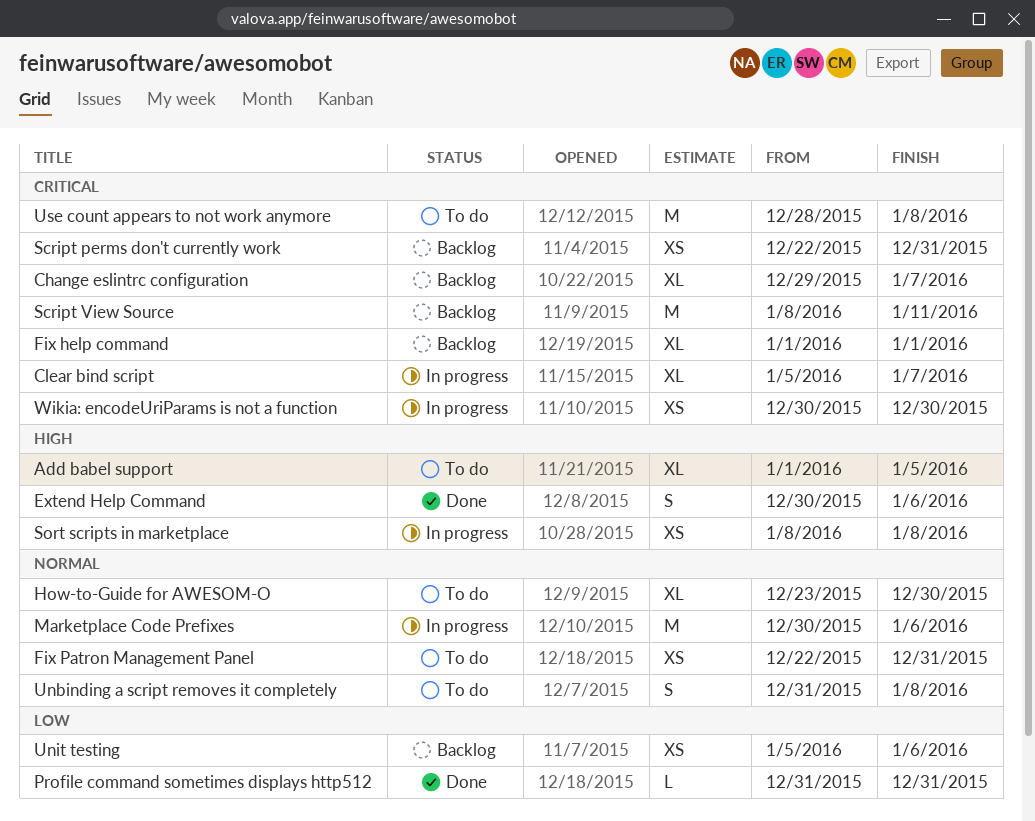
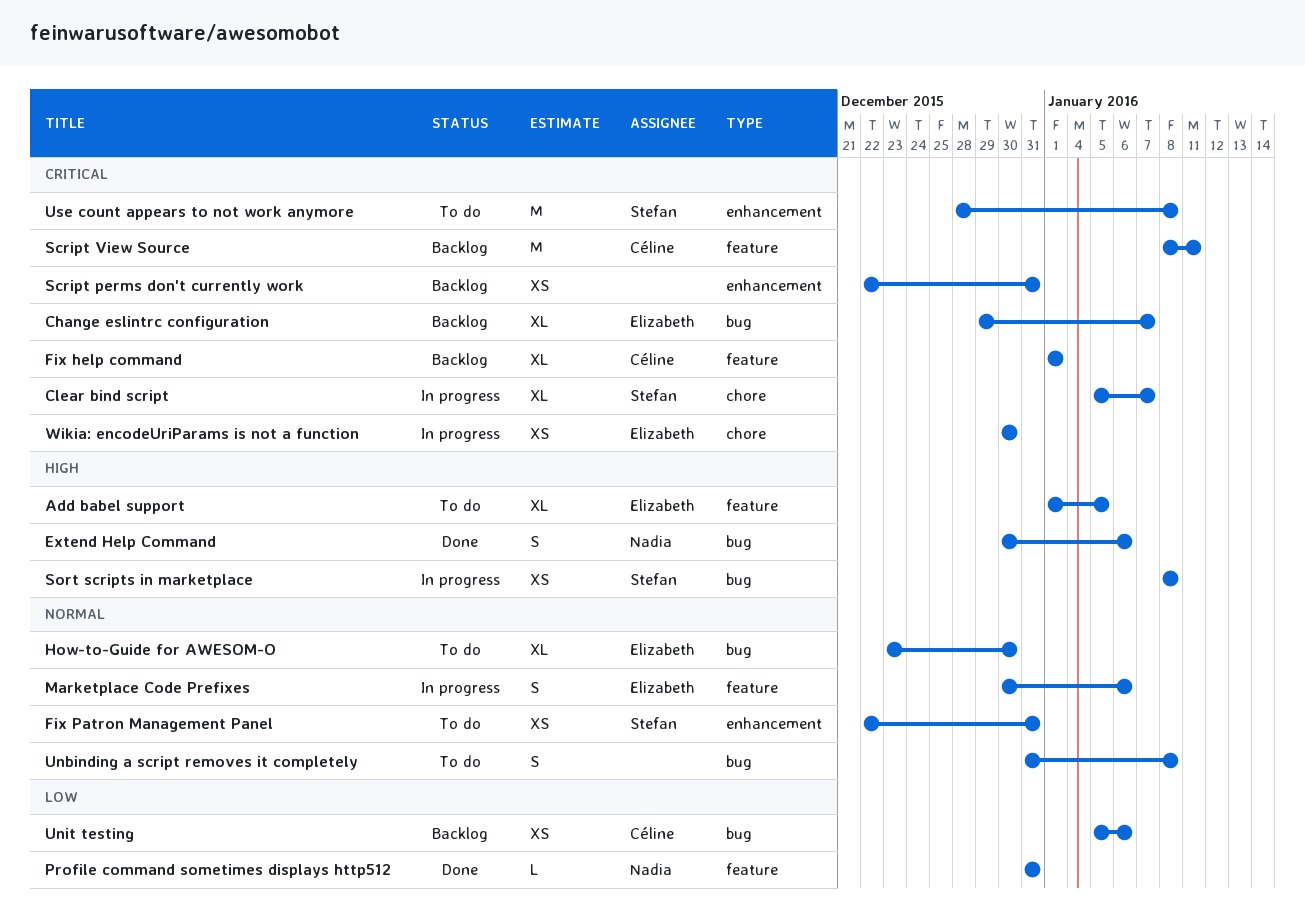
Marketplace Code Prefixes, estimate: M -> S

